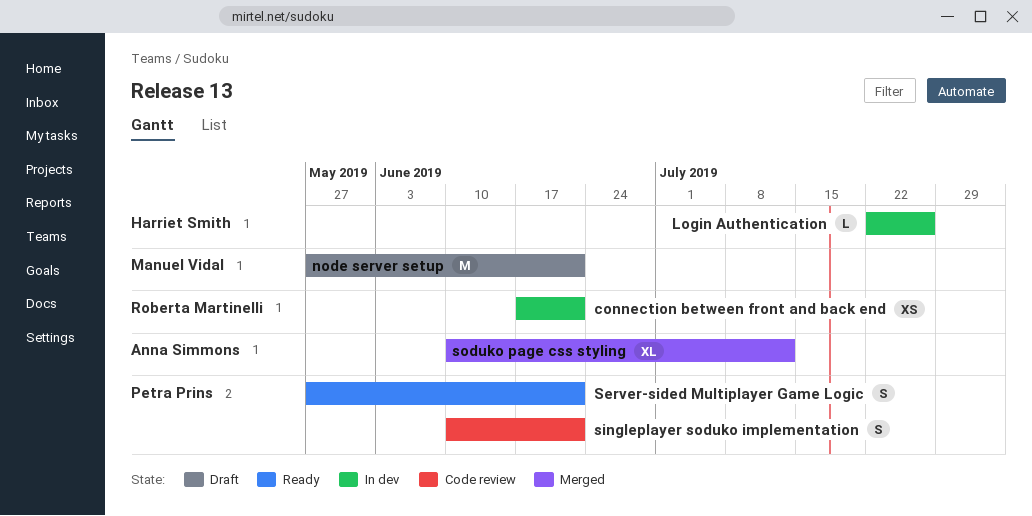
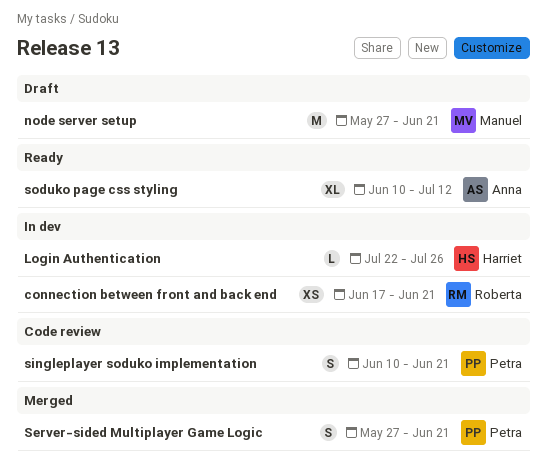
Server-sided Multiplayer Game Logic, status: Ready -> Merged
soduko page css styling, status: Merged -> Ready

